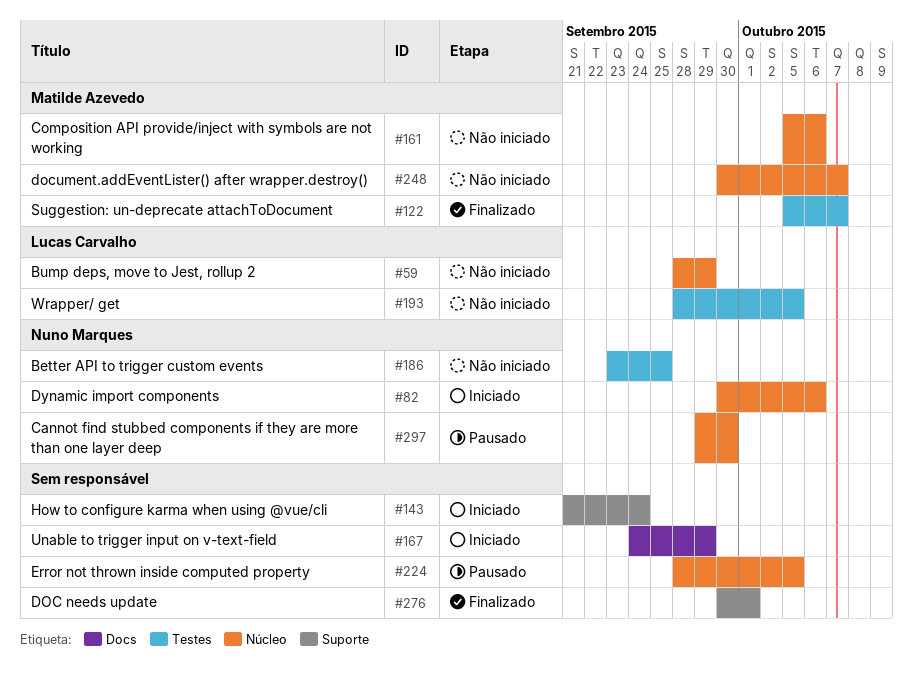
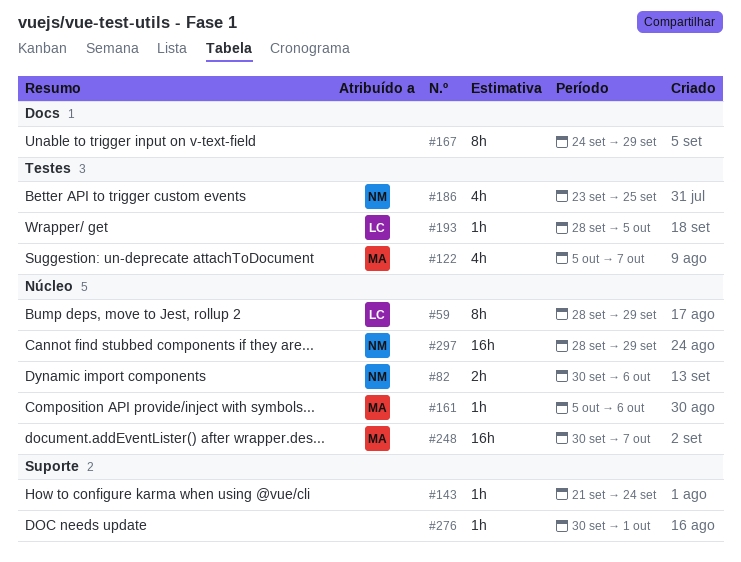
#224: present -> none
#297, start: Sep 29 -> Sep 28
#297, due: Sep 30 -> Sep 29

